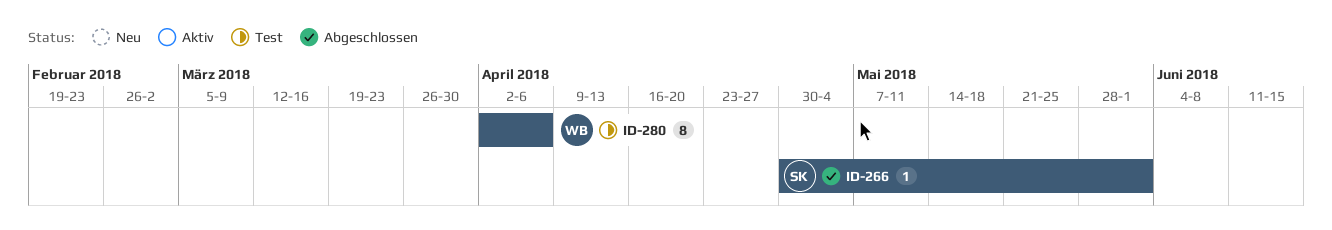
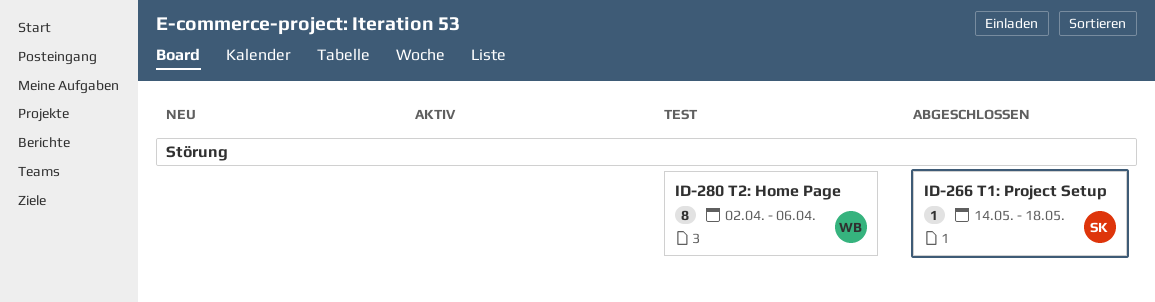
ID-266, start: Apr 30 -> May 14
ID-266, due: Jun 1 -> May 18

